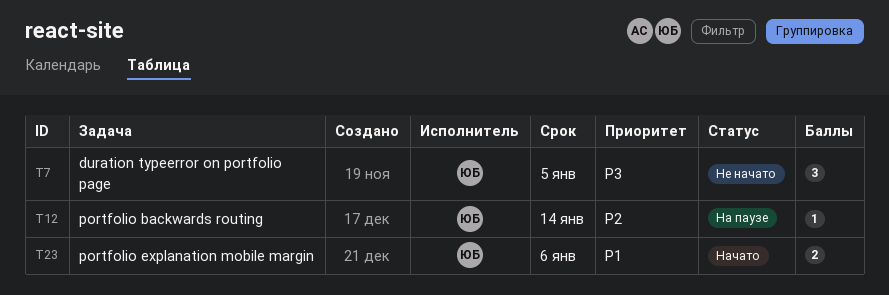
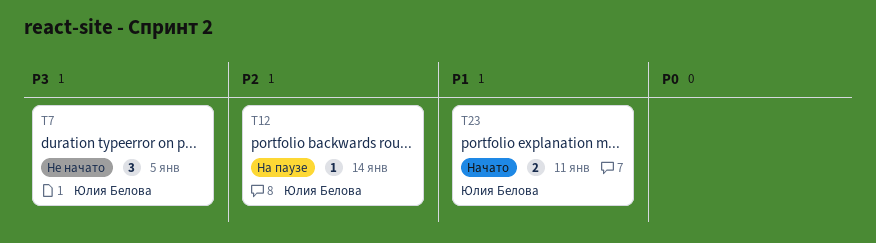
T23, due: Jan 6 -> Jan 11

